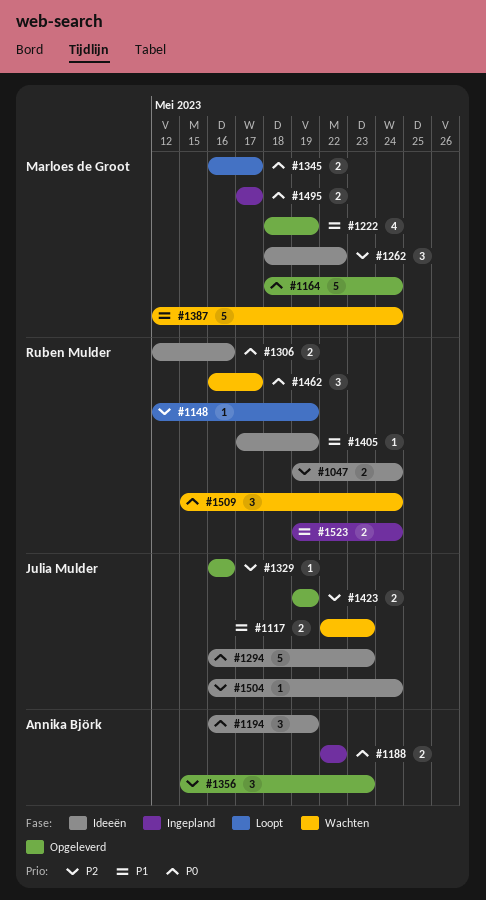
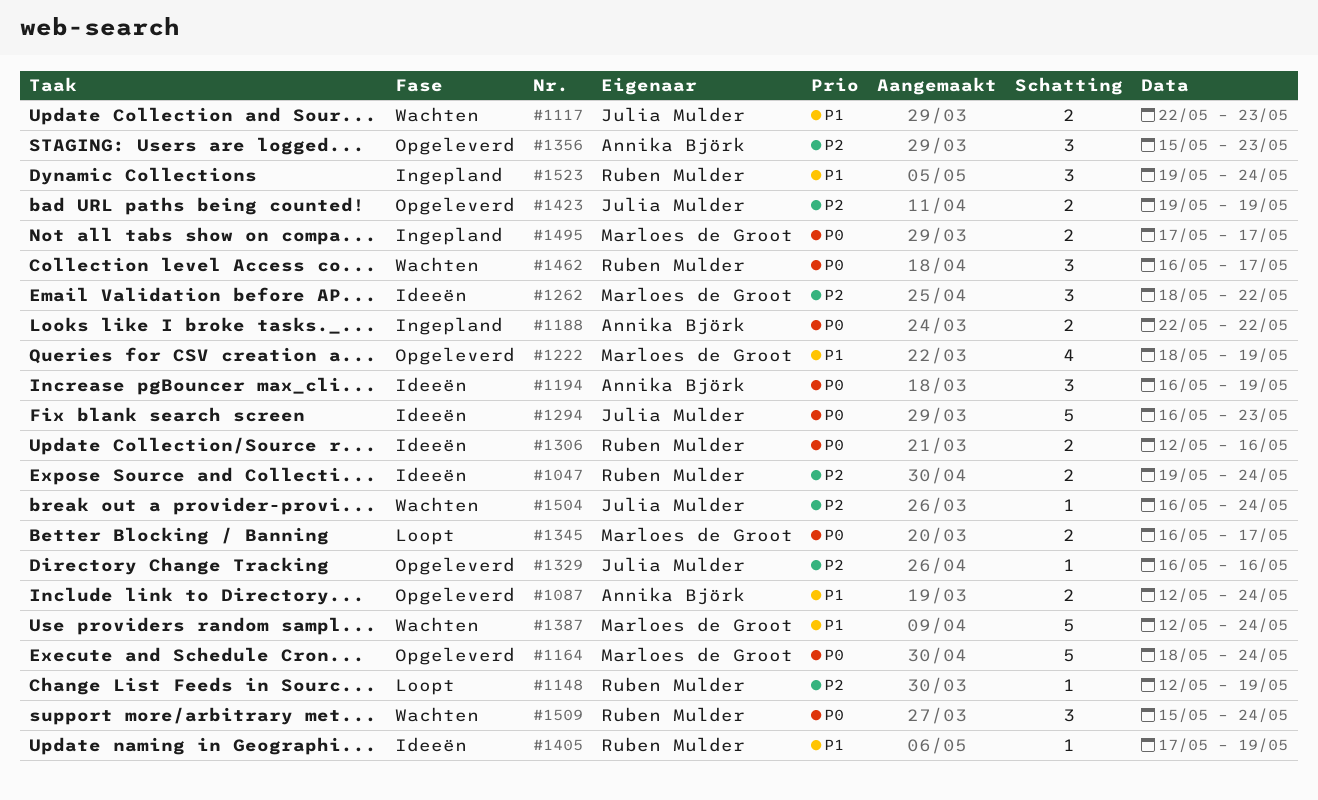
#1087: none -> present
#1504, status: Ideeën -> Wachten
#1523, estimate: 2 -> 3

